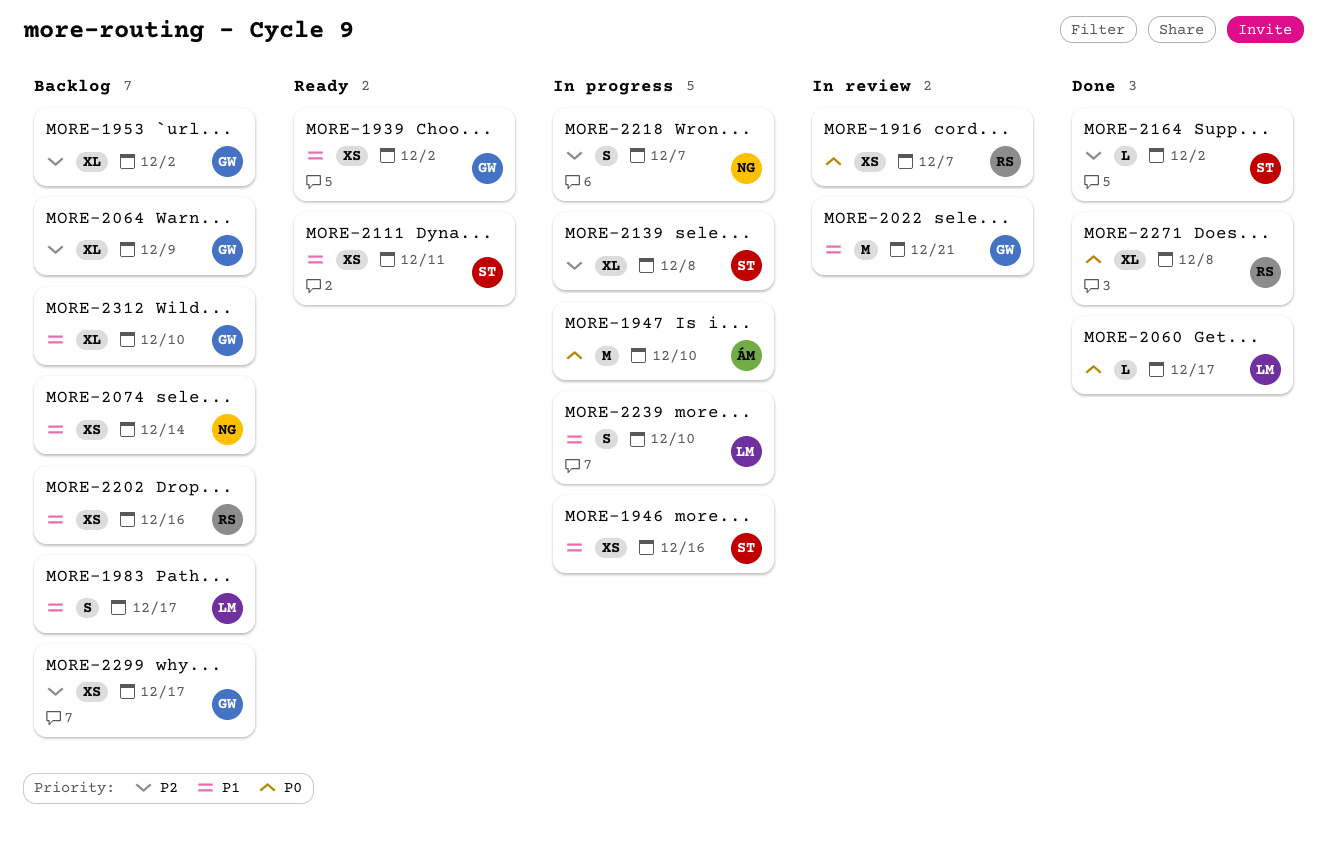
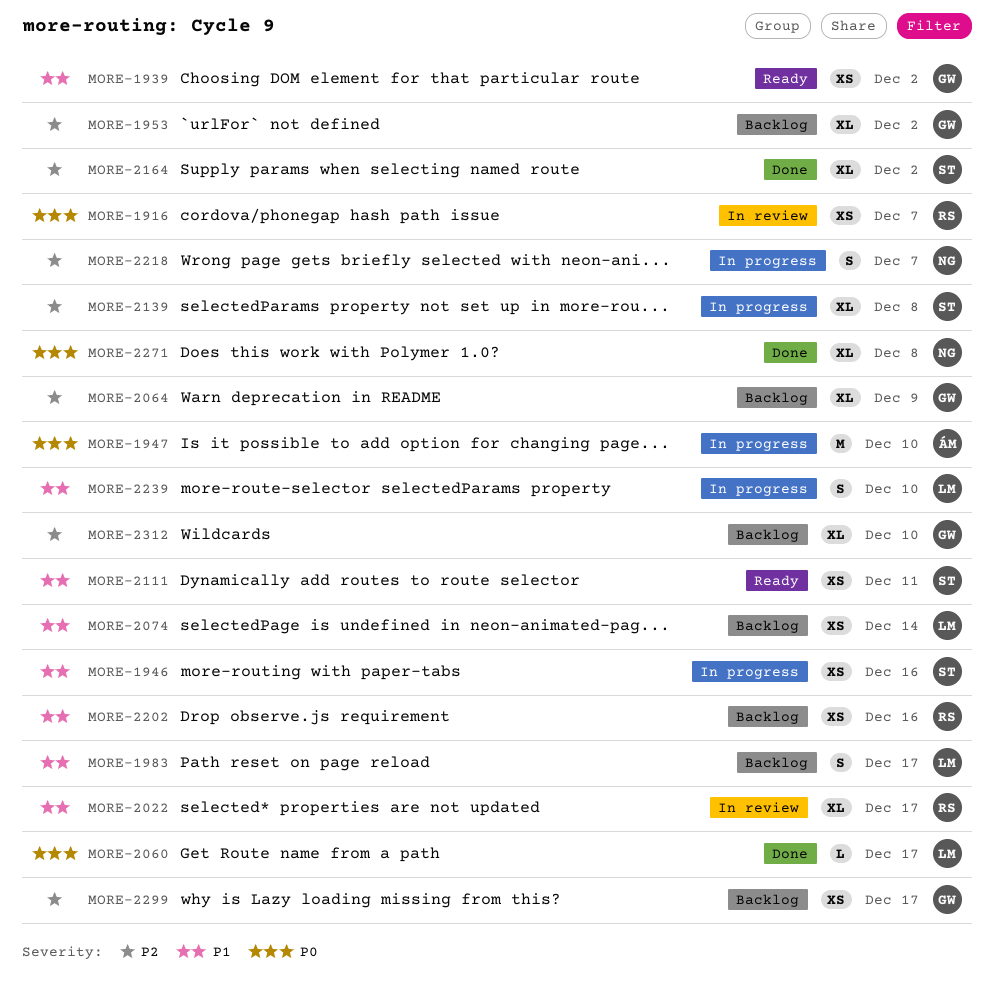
MORE-2022, owner: GW -> RS
MORE-2022, estimate: M -> XL
MORE-2022, due: Dec 21 -> Dec 17
MORE-2074, owner: NG -> LM
MORE-2164, estimate: L -> XL
MORE-2271, owner: RS -> NG
MORE-2312, priority: P1 -> P2

